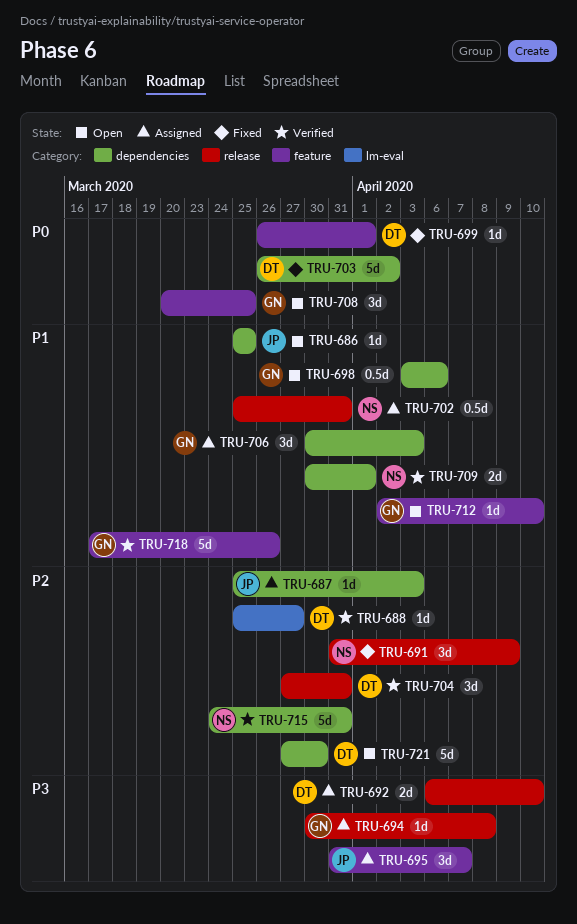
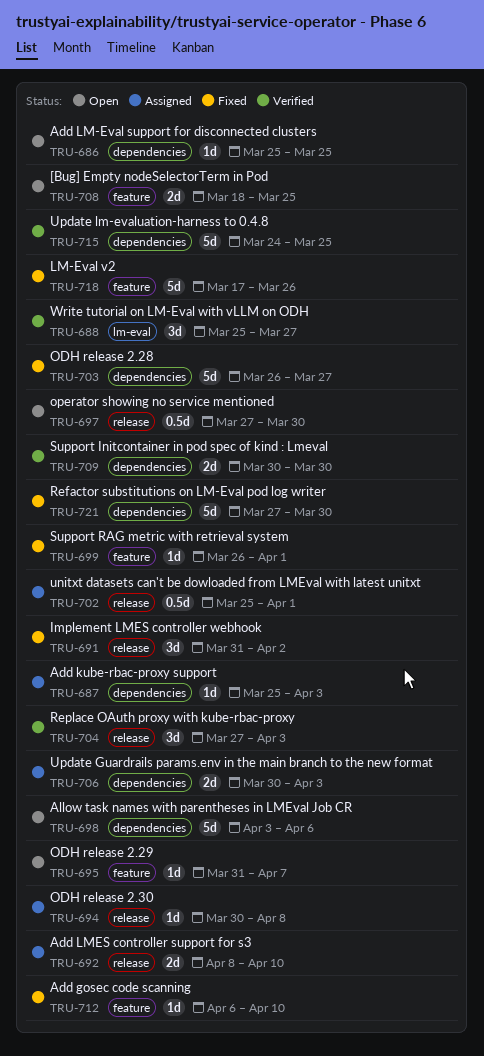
TRU-688, estimate: 1d -> 3d
TRU-691, due: Apr 9 -> Apr 2
TRU-692, start: Apr 6 -> Apr 8
TRU-695, status: Assigned -> Open
TRU-695, estimate: 3d -> 1d
TRU-697: none -> present
TRU-698, estimate: 0.5d -> 5d
TRU-702, due: Mar 31 -> Apr 1
TRU-703, due: Apr 2 -> Mar 27
TRU-704, due: Mar 31 -> Apr 3
TRU-706, estimate: 3d -> 2d
TRU-708, estimate: 3d -> 2d
TRU-708, start: Mar 20 -> Mar 18
TRU-709, due: Apr 1 -> Mar 30
TRU-712, status: Open -> Fixed
TRU-712, start: Apr 2 -> Apr 6
TRU-715, due: Mar 31 -> Mar 25
TRU-718, status: Verified -> Fixed
TRU-721, status: Open -> Fixed

